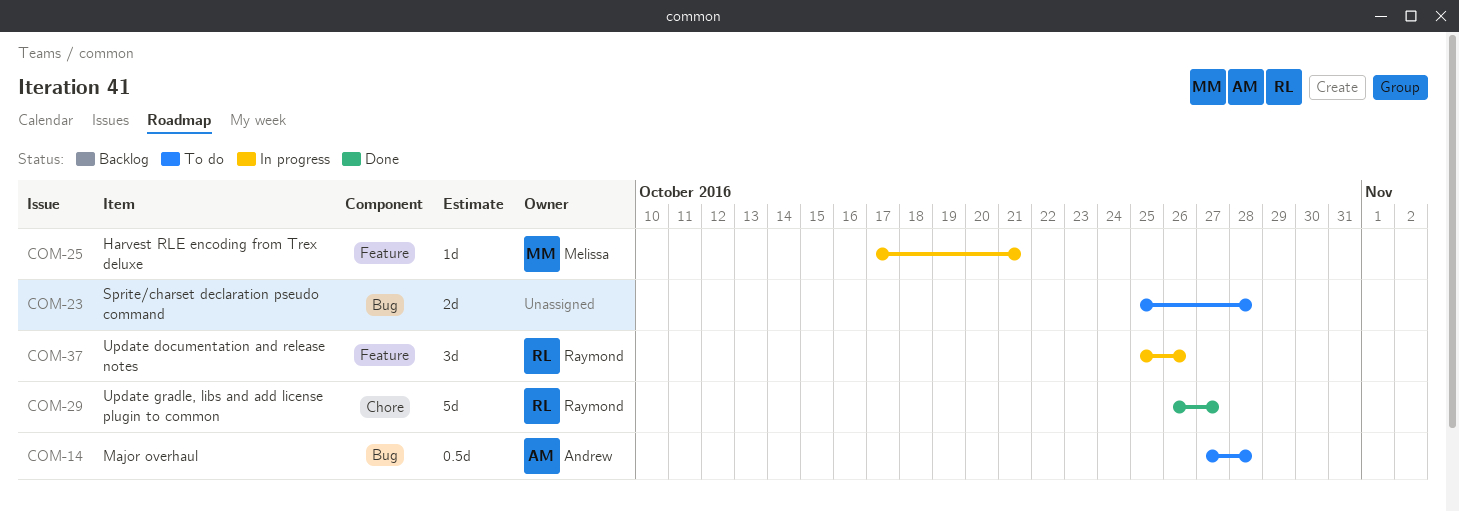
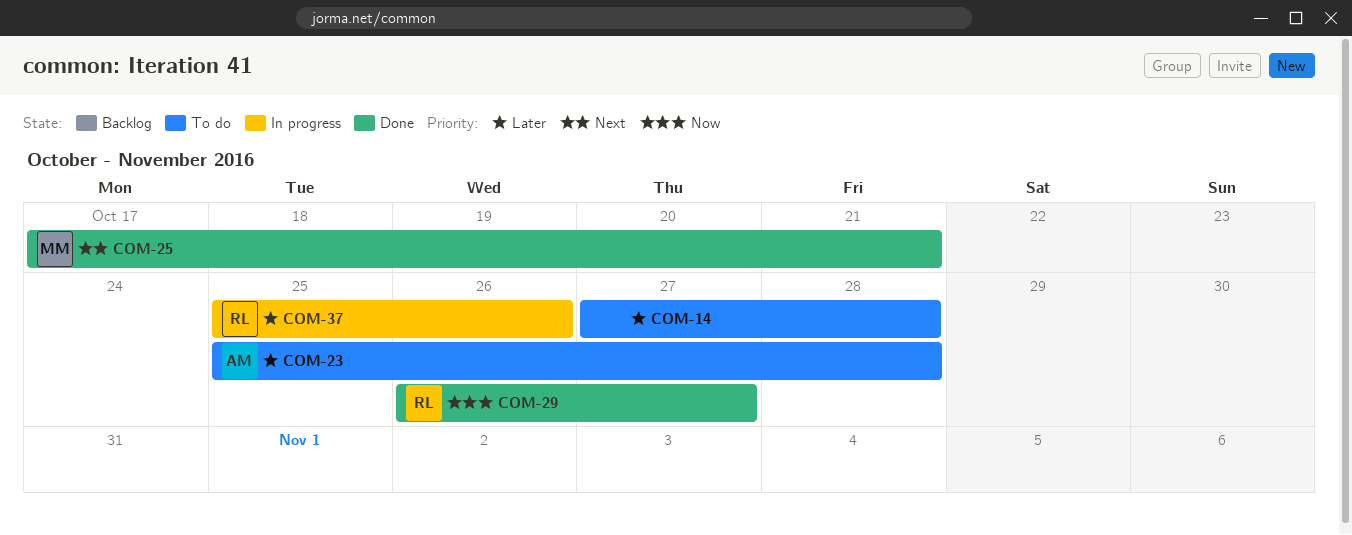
COM-14, owner: Andrew -> none
COM-23, owner: none -> Andrew
COM-25, status: In progress -> Done

